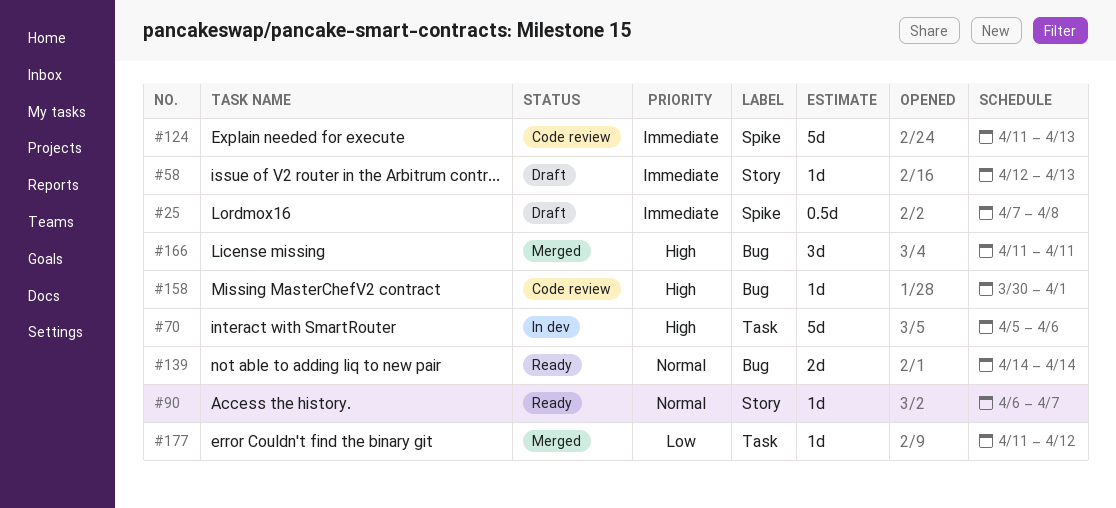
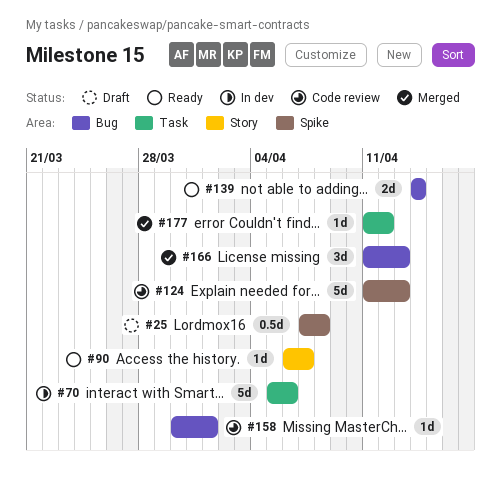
#58: present -> none
#166, due: Apr 11 -> Apr 13

